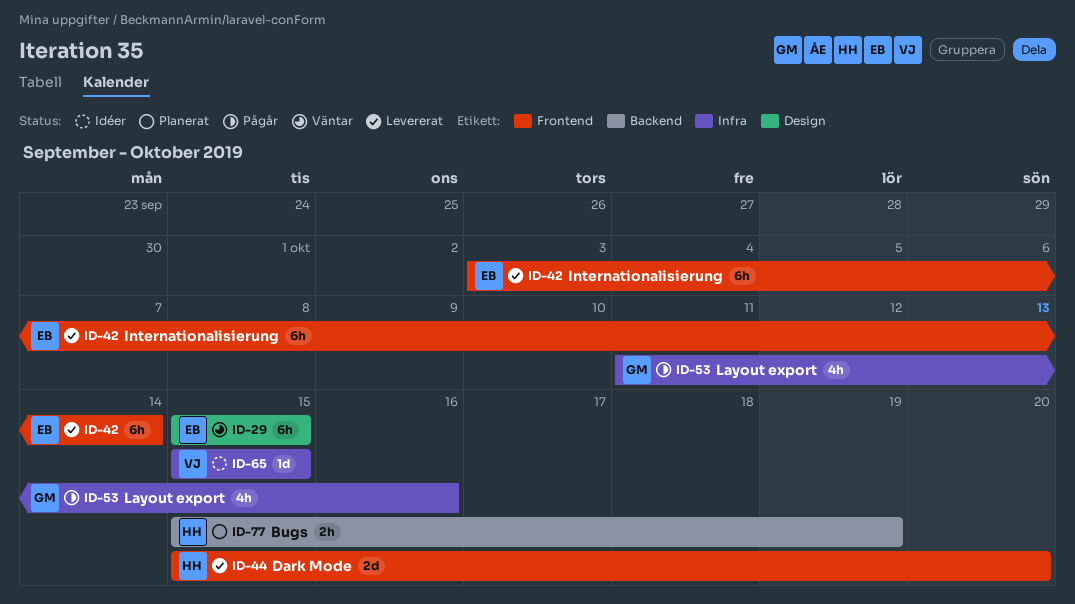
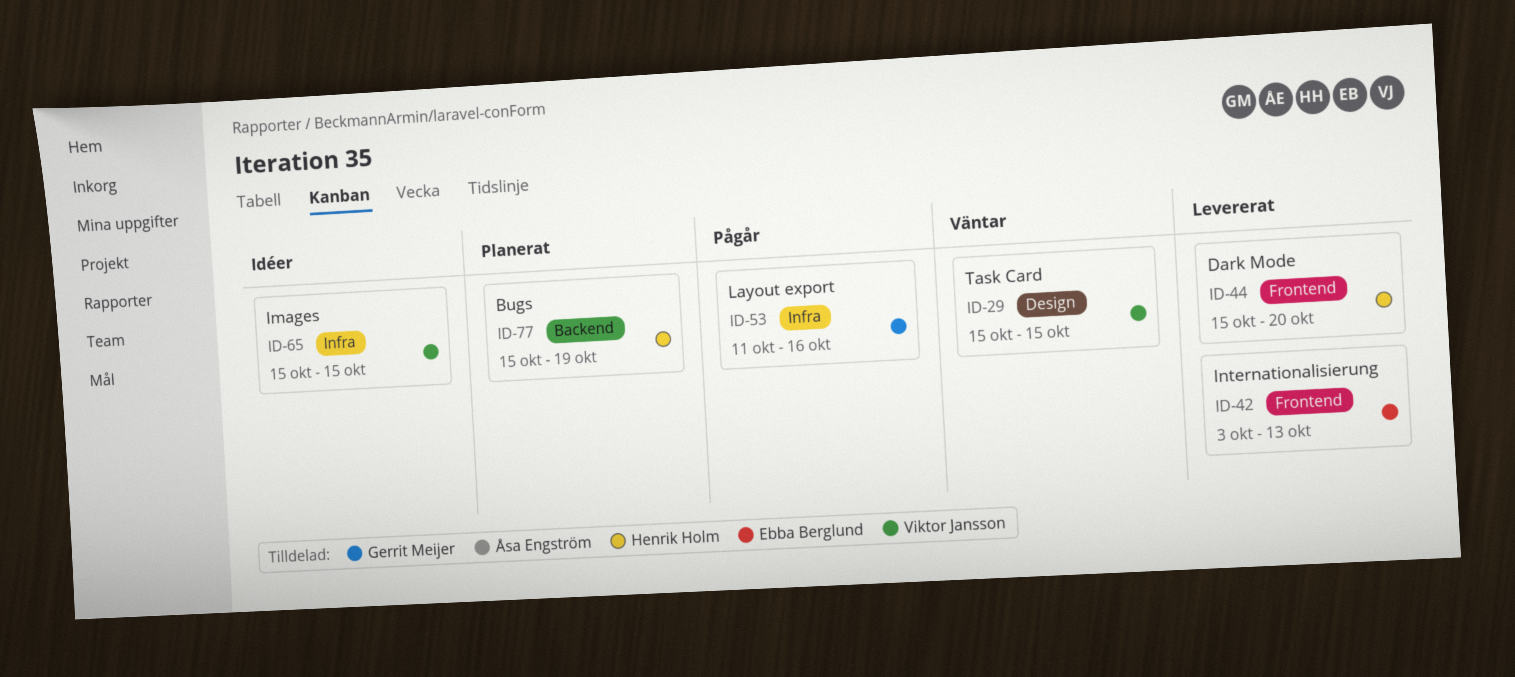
ID-29, owner: Ebba Berglund -> Viktor Jansson
ID-42, due: Oct 14 -> Oct 13

